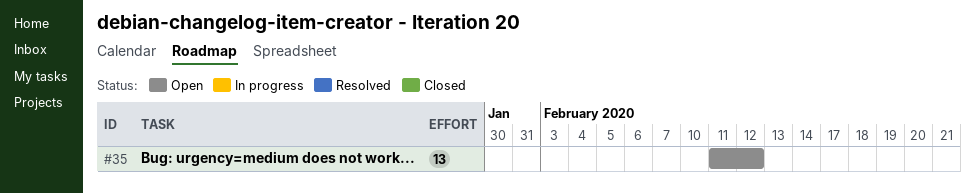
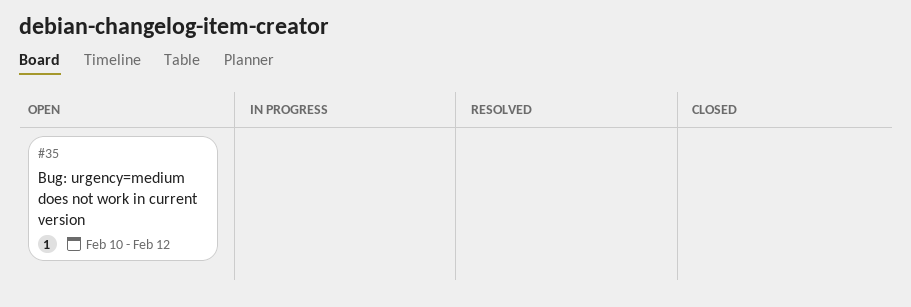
#35, estimate: 13 -> 1
#35, start: Feb 11 -> Feb 10

